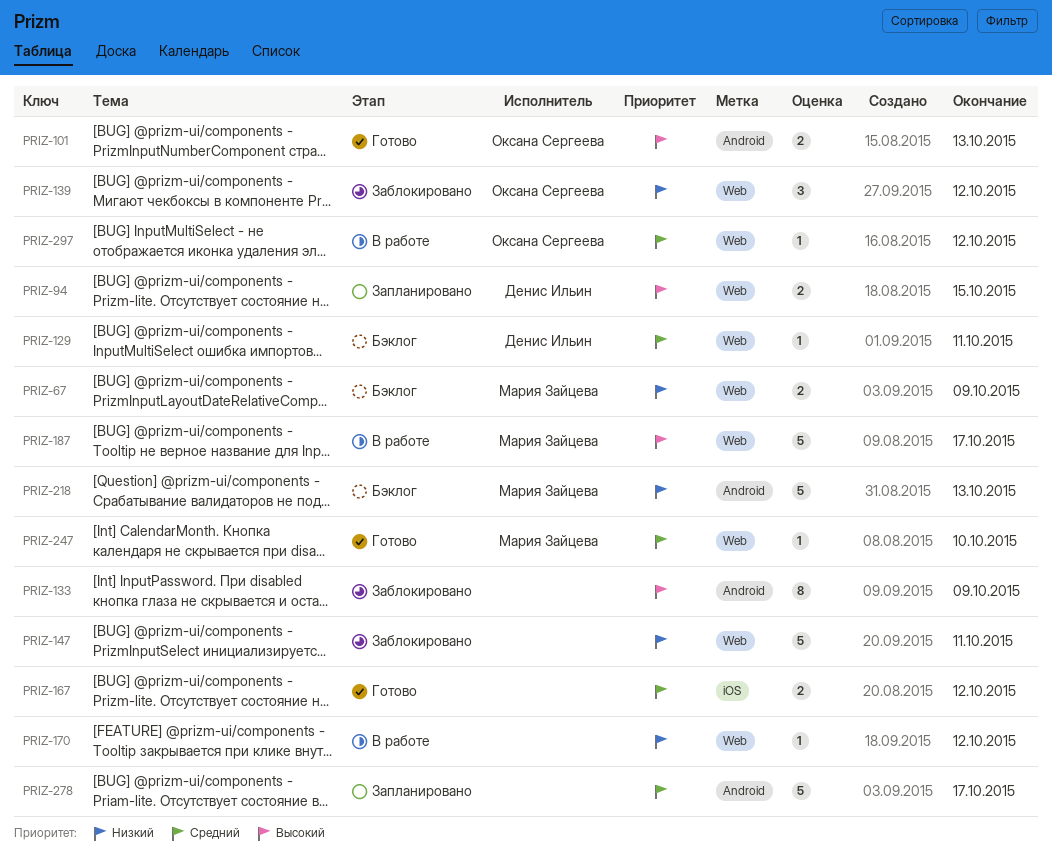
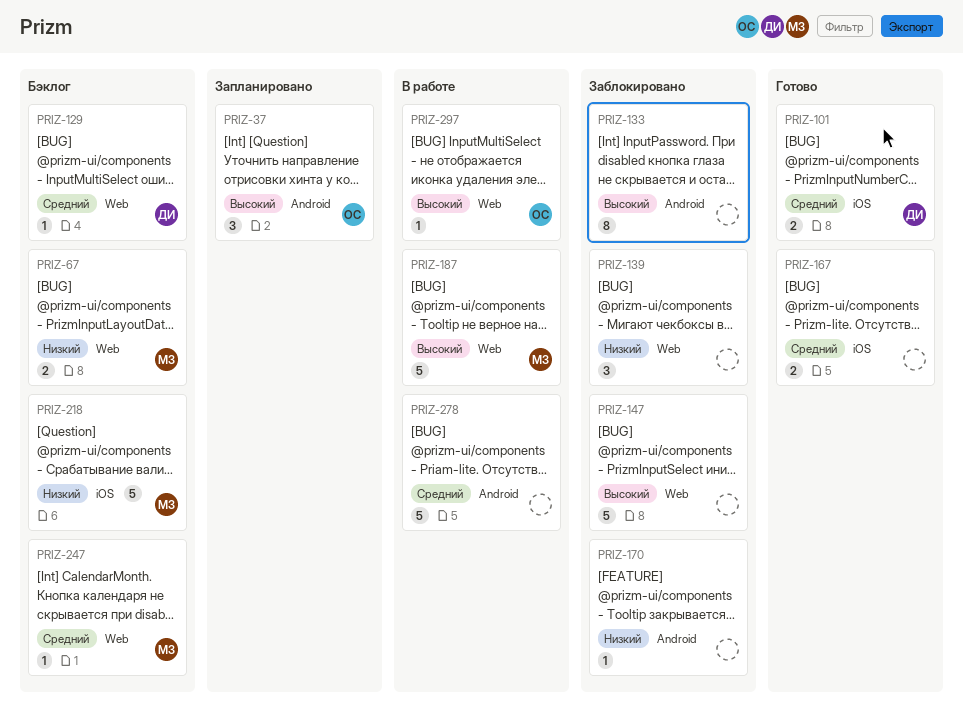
PRIZ-37: none -> present
PRIZ-94: present -> none
PRIZ-101, owner: Оксана Сергеева -> Денис Ильин
PRIZ-101, priority: Высокий -> Средний
PRIZ-101, label: Android -> iOS
PRIZ-139, owner: Оксана Сергеева -> none
PRIZ-147, priority: Низкий -> Высокий
PRIZ-170, status: В работе -> Заблокировано
PRIZ-170, label: Web -> Android
PRIZ-218, label: Android -> iOS
PRIZ-247, status: Готово -> Бэклог
PRIZ-278, status: Запланировано -> В работе
PRIZ-297, priority: Средний -> Высокий

